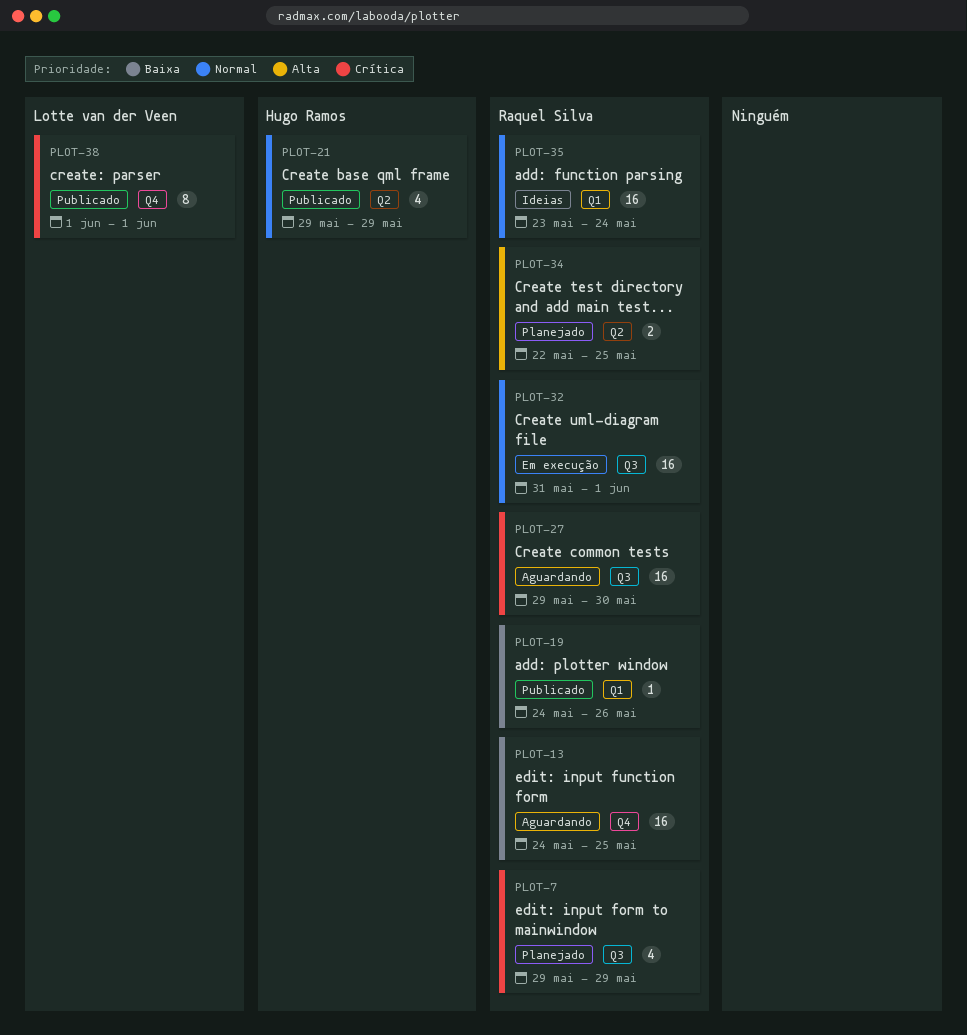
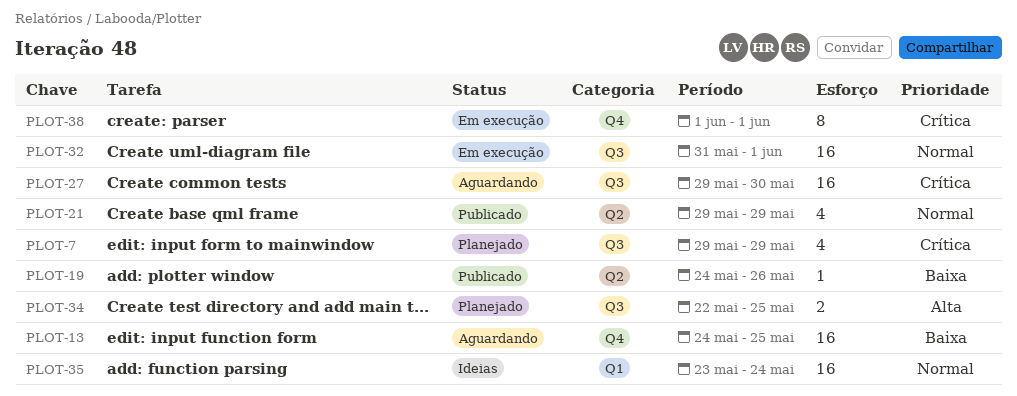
PLOT-19, label: Q1 -> Q2
PLOT-34, label: Q2 -> Q3
PLOT-38, status: Publicado -> Em execução

